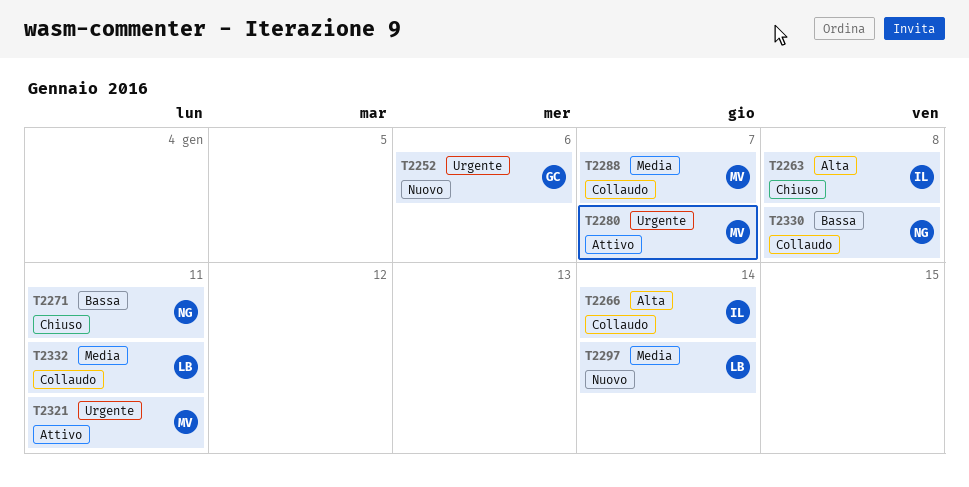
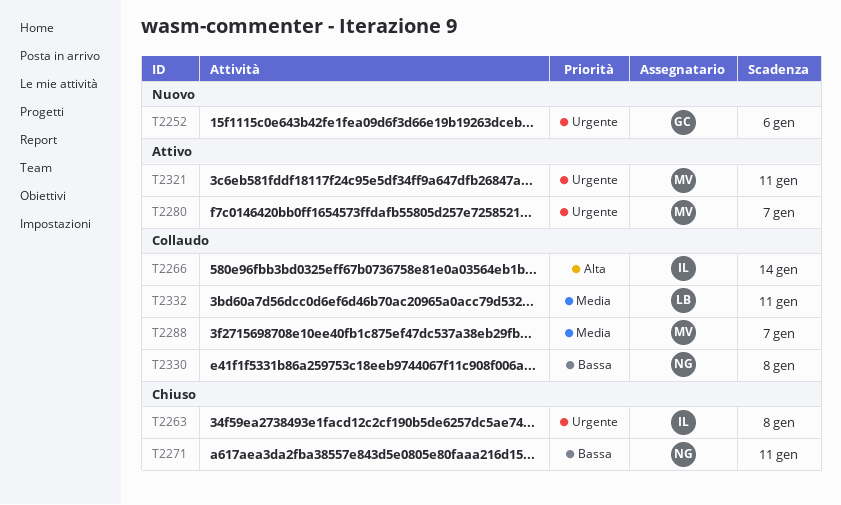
T2263, priority: Alta -> Urgente
T2297: present -> none

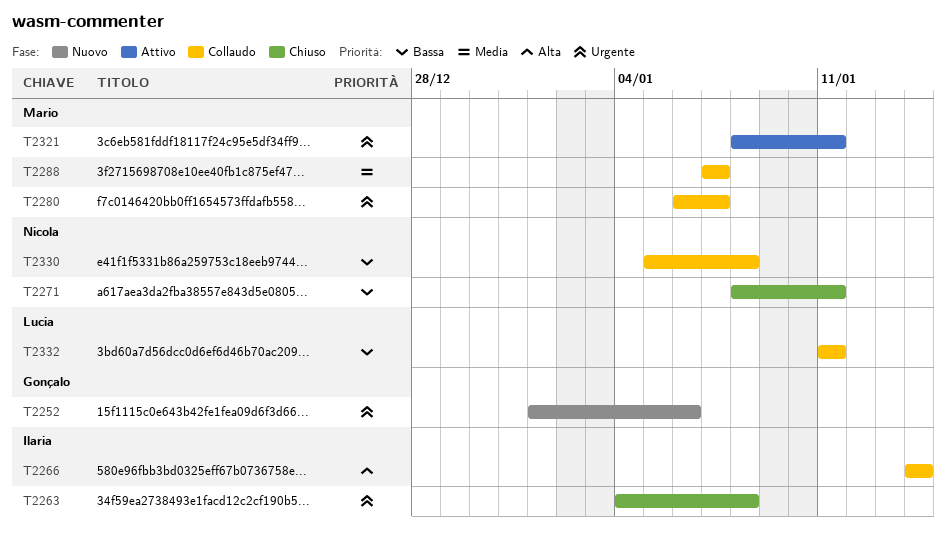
T2280, status: Attivo -> Collaudo
T2332, priority: Media -> Bassa

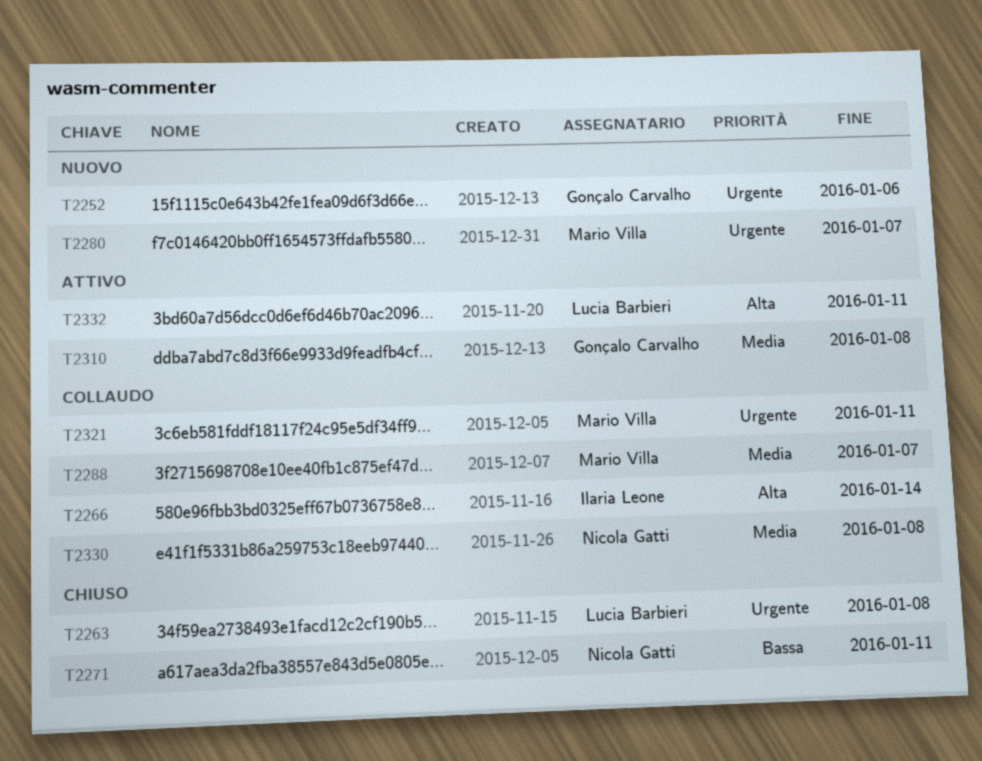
T2263, owner: Ilaria Leone -> Lucia Barbieri
T2280, status: Collaudo -> Nuovo
T2310: none -> present
T2321, status: Attivo -> Collaudo
T2330, priority: Bassa -> Media
T2332, status: Collaudo -> Attivo
T2332, priority: Bassa -> Alta

